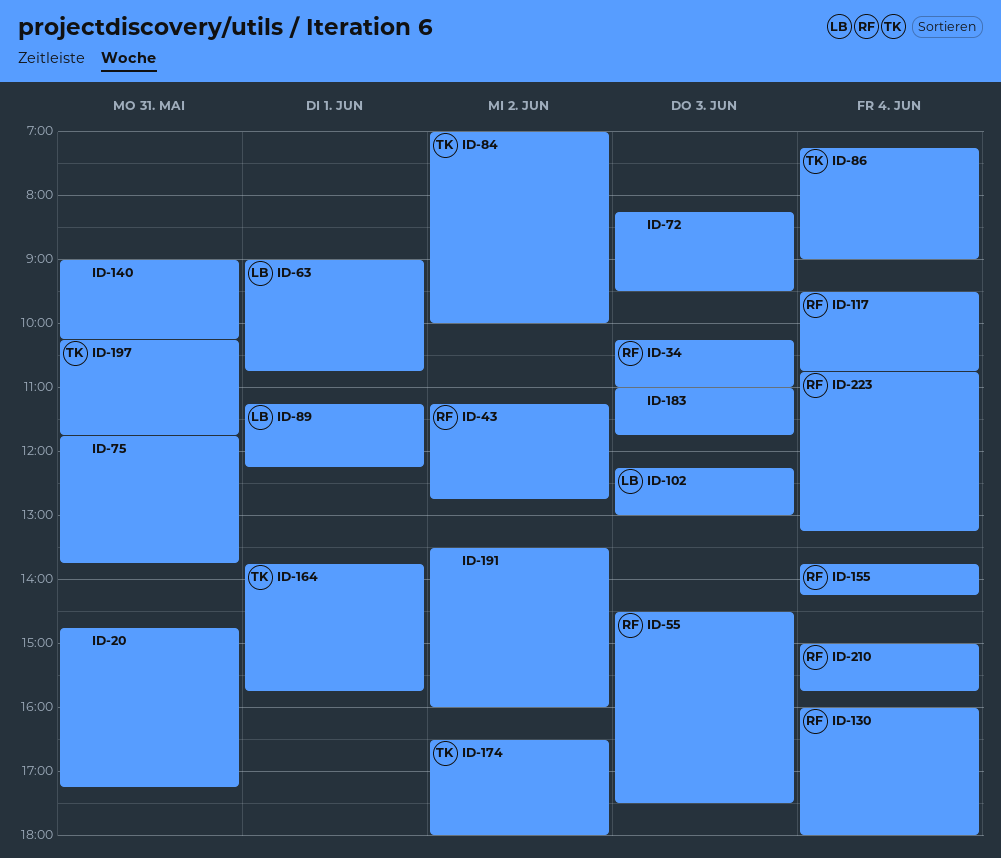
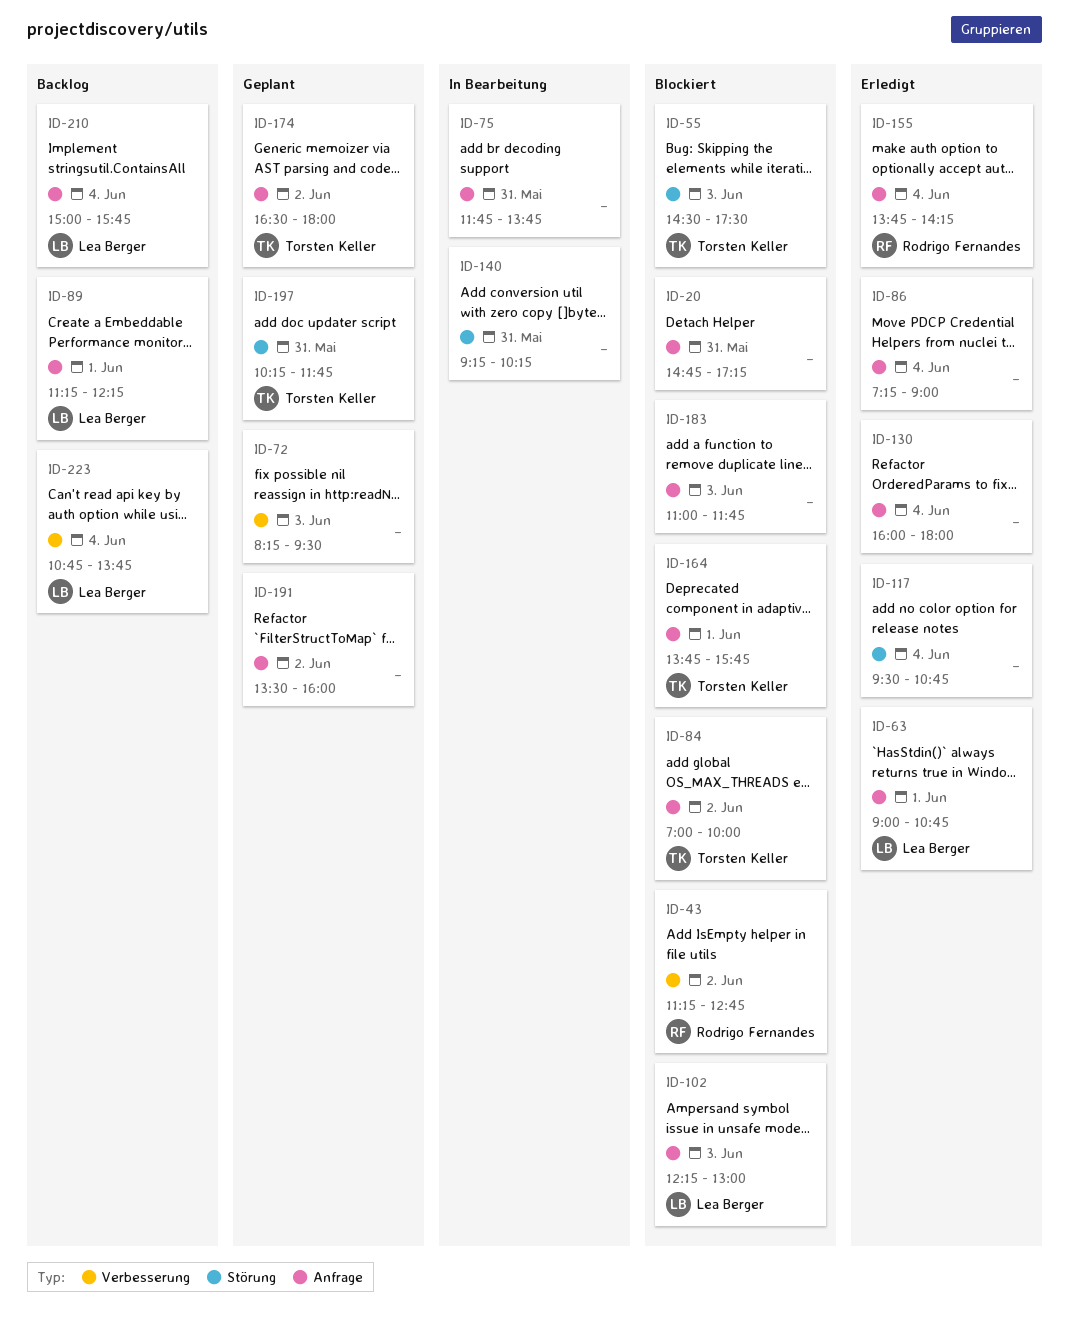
ID-34: present -> none
ID-55, owner: Rodrigo Fernandes -> Torsten Keller
ID-86, owner: Torsten Keller -> none
ID-117, owner: Rodrigo Fernandes -> none
ID-130, owner: Rodrigo Fernandes -> none
ID-140, begins: 09:00 -> 09:15
ID-210, owner: Rodrigo Fernandes -> Lea Berger
ID-223, owner: Rodrigo Fernandes -> Lea Berger
ID-223, ends: 13:15 -> 13:45

